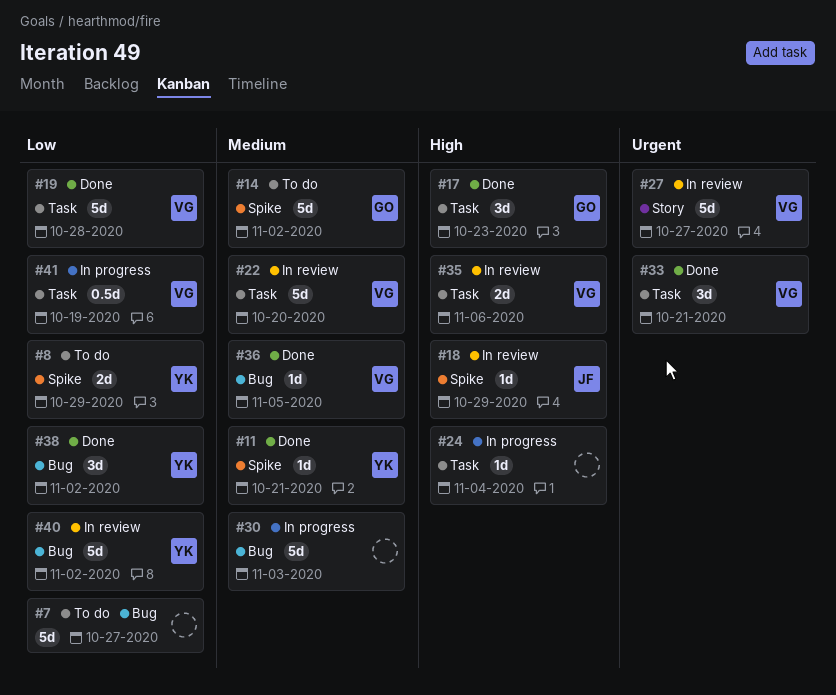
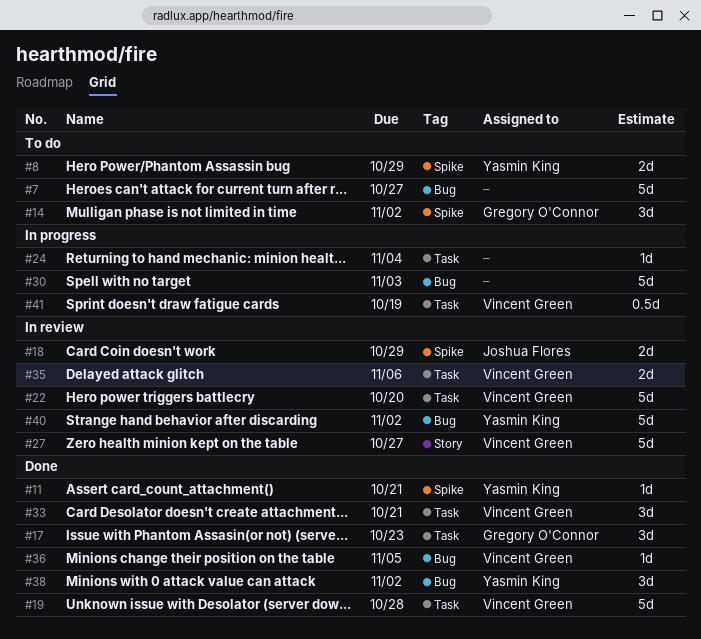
#14, estimate: 5d -> 3d
#18, estimate: 1d -> 2d

